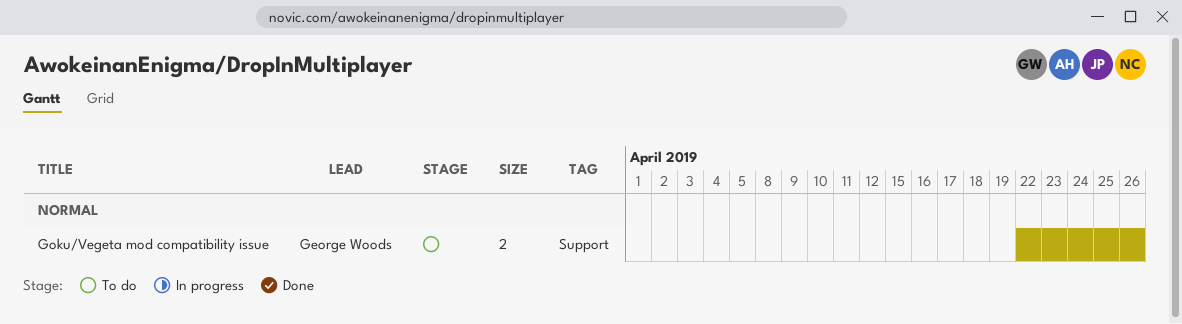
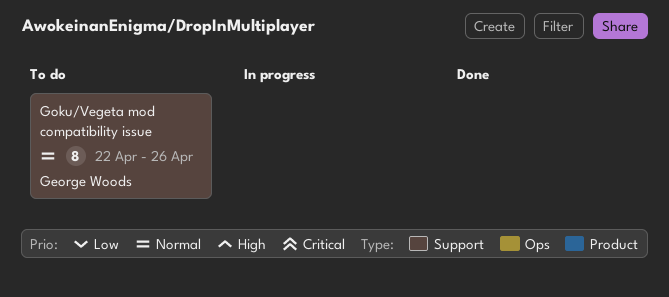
Goku/Vegeta mod compatibility issue, estimate: 2 -> 8

